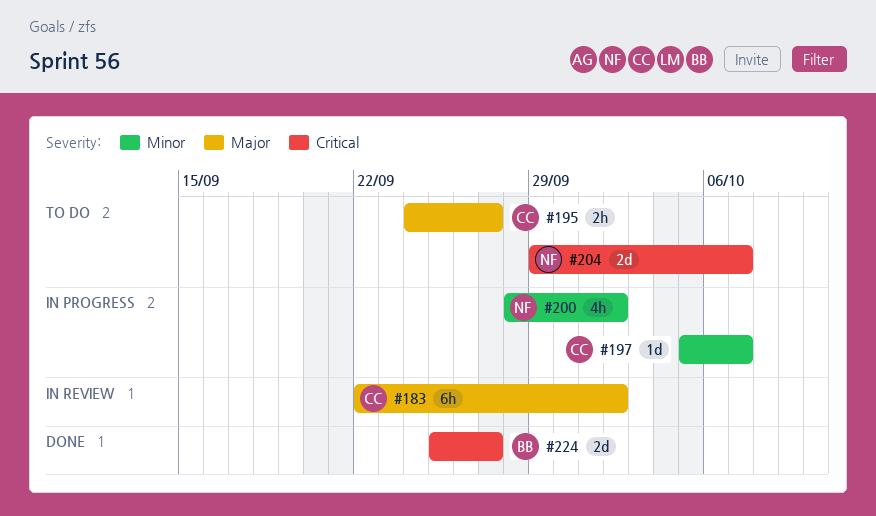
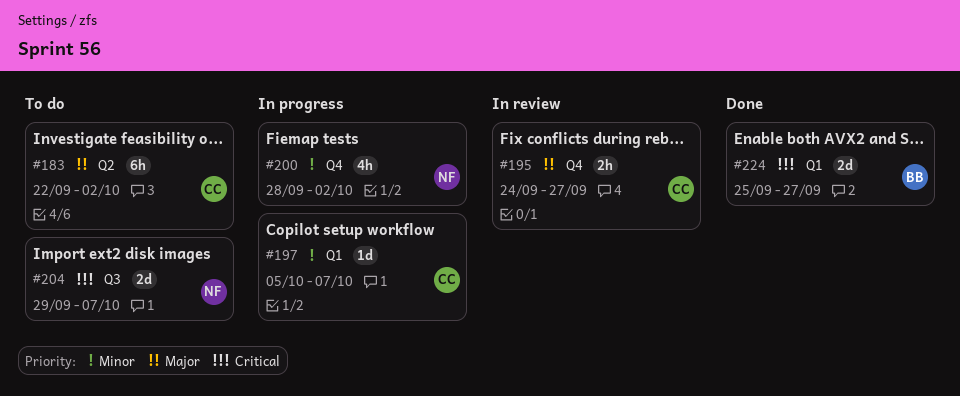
#183, status: In review -> To do
#195, status: To do -> In review

